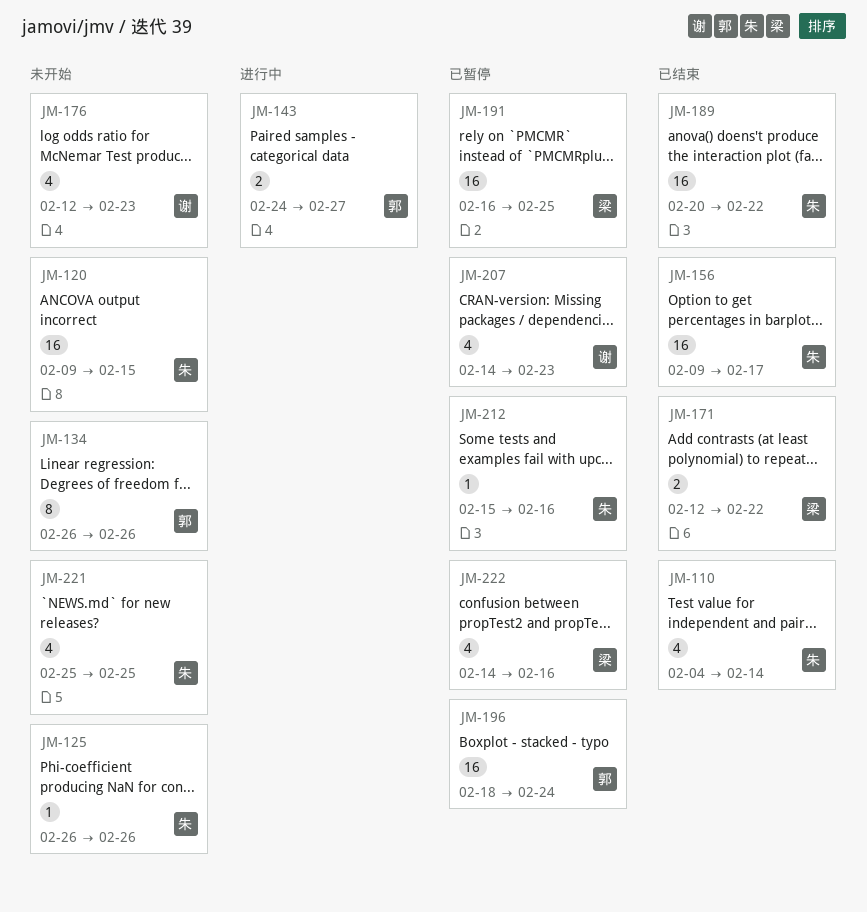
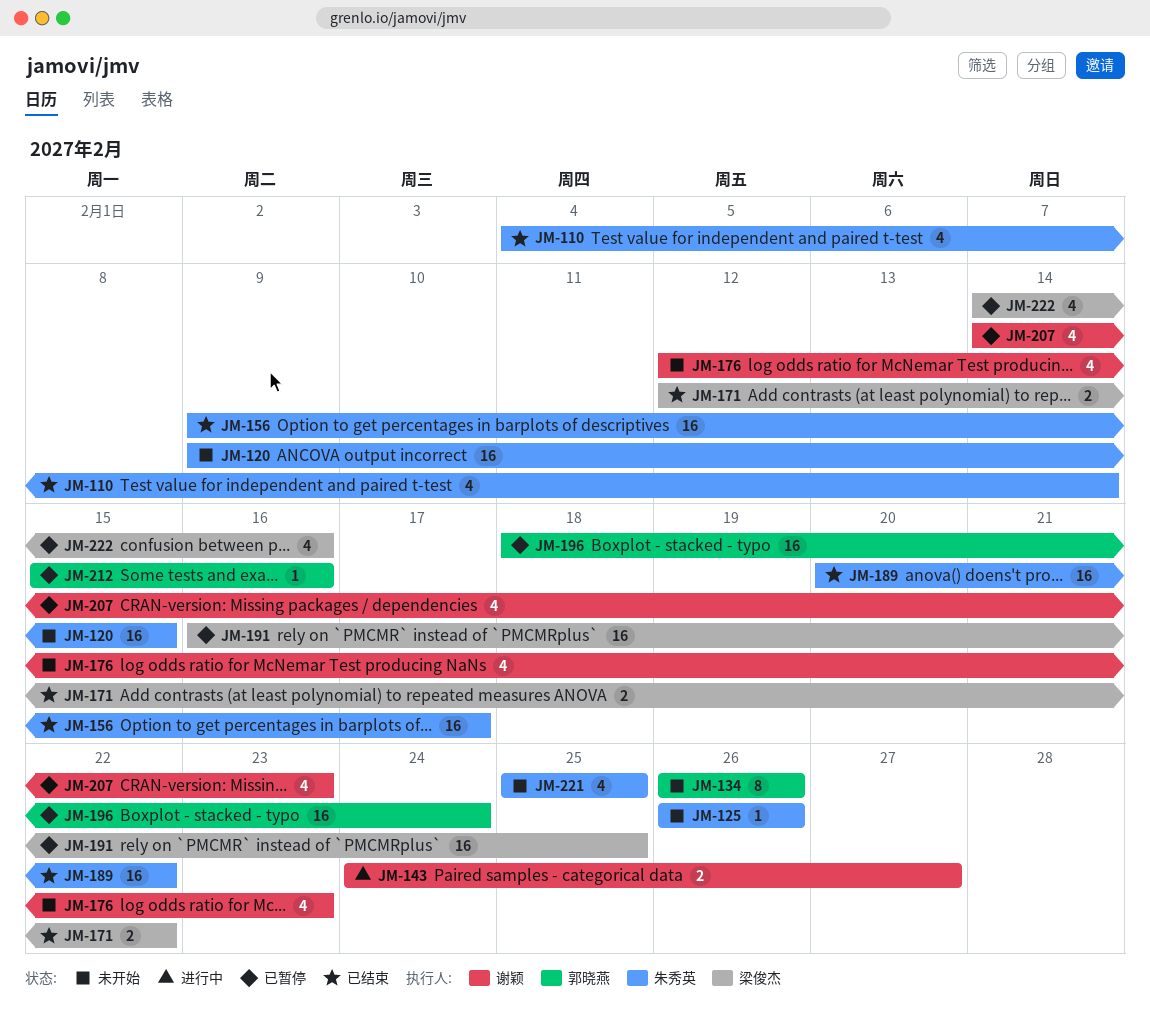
JM-143, owner: 郭晓燕 -> 谢颖
JM-212, owner: 朱秀英 -> 郭晓燕

